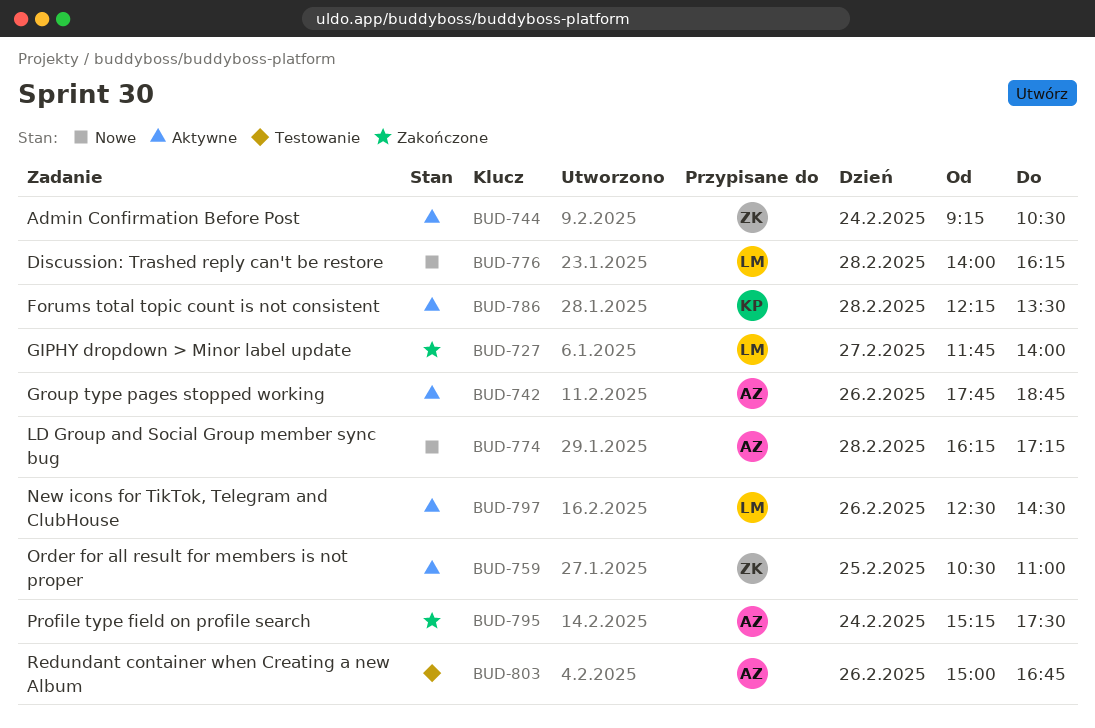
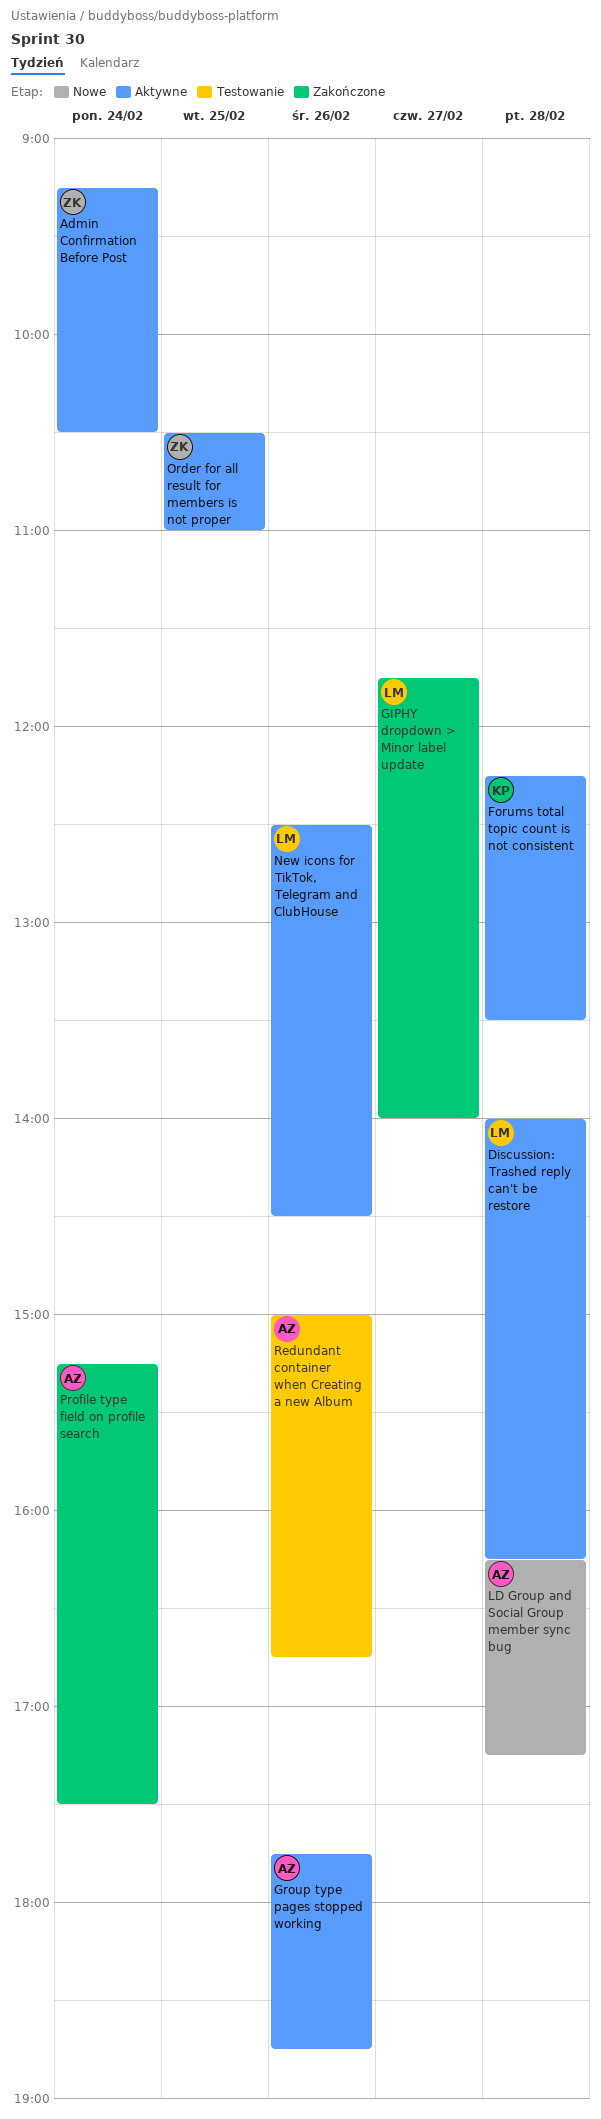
Discussion: Trashed reply can't be restore, status: Nowe -> Aktywne

